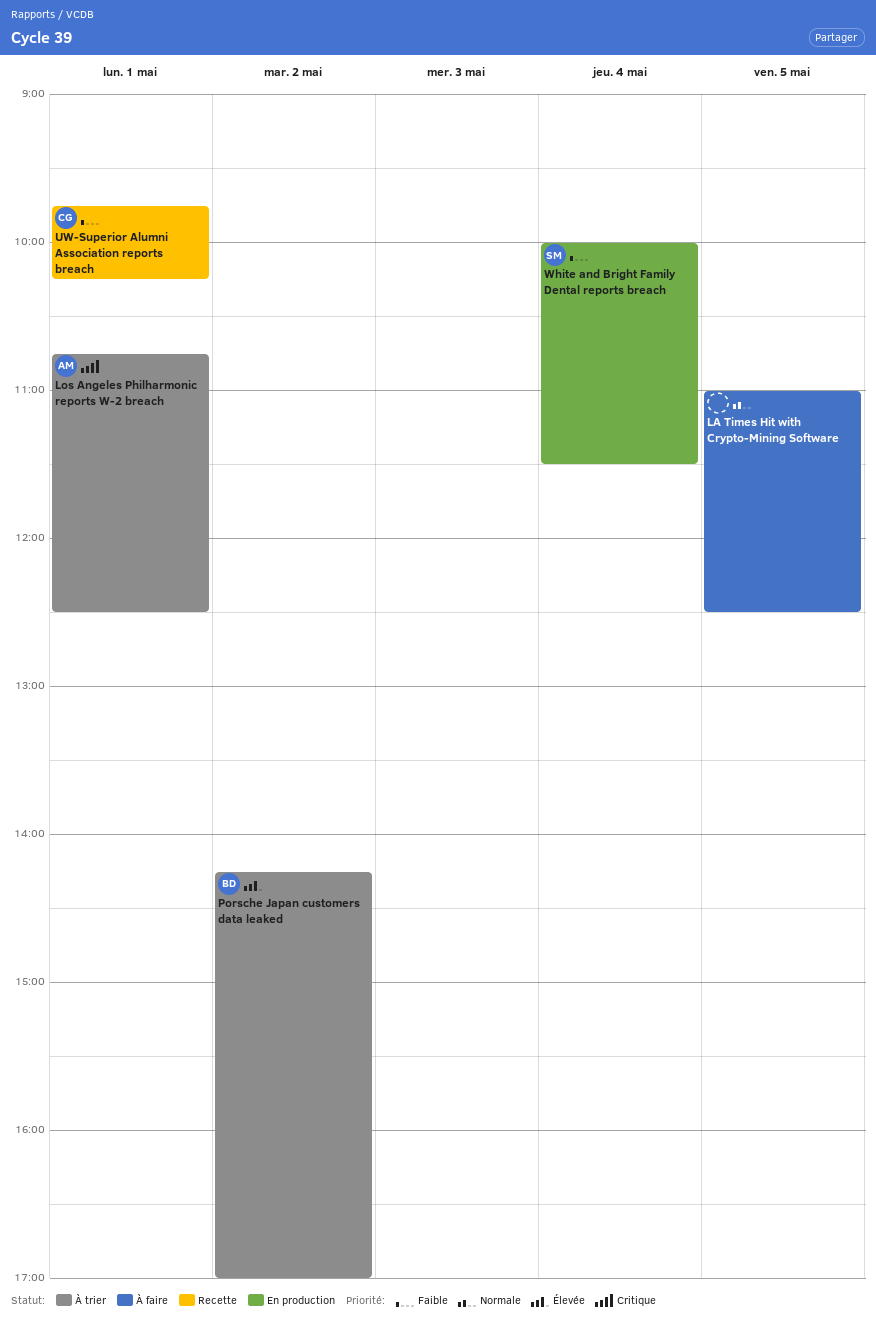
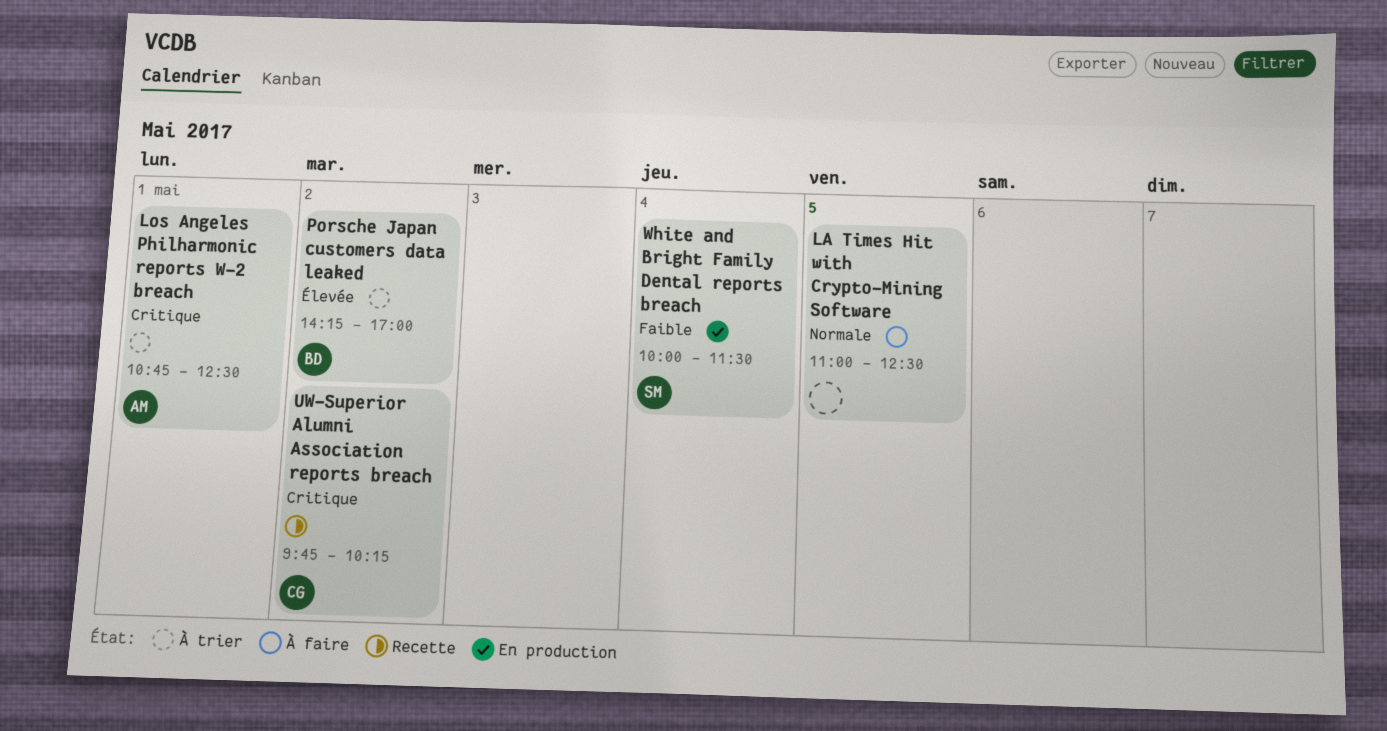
UW-Superior Alumni Association reports breach, priority: Faible -> Critique
UW-Superior Alumni Association reports breach, day: May 1 -> May 2

